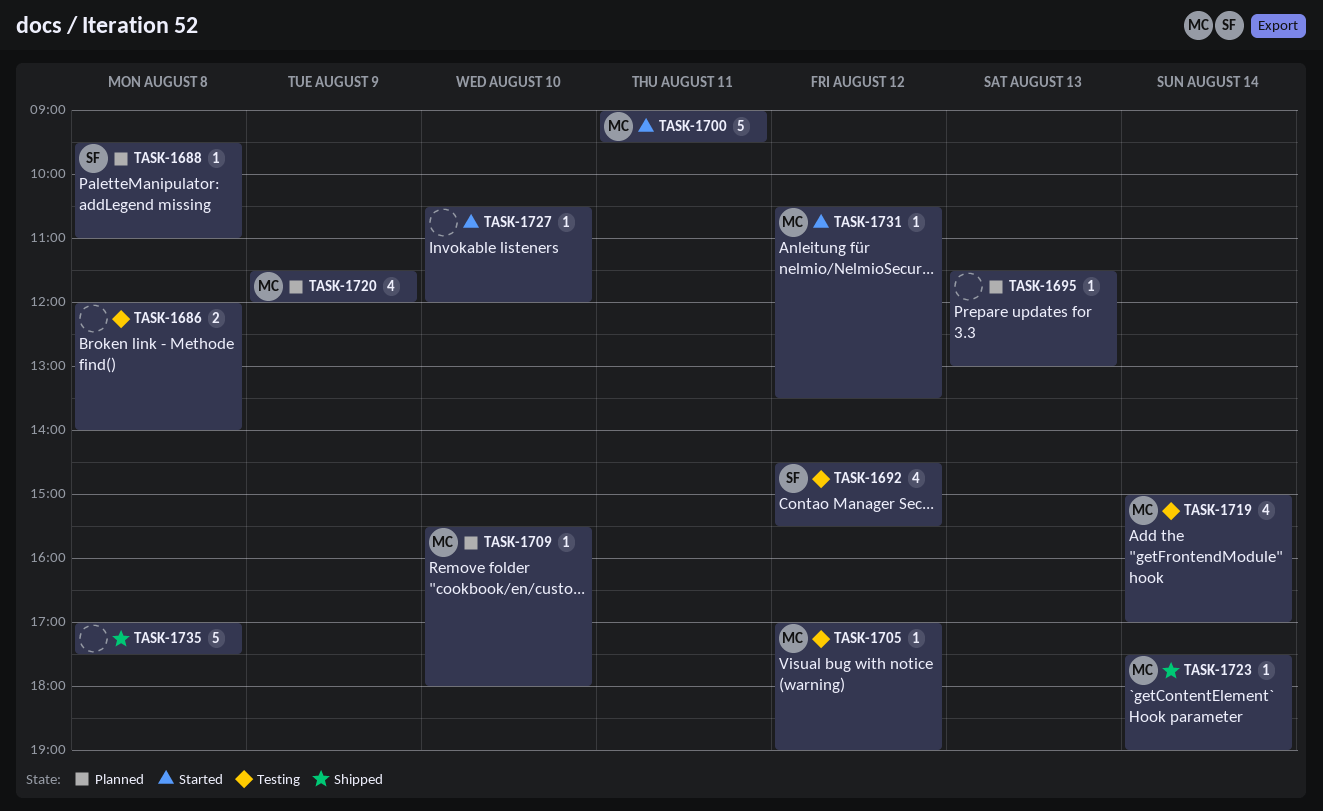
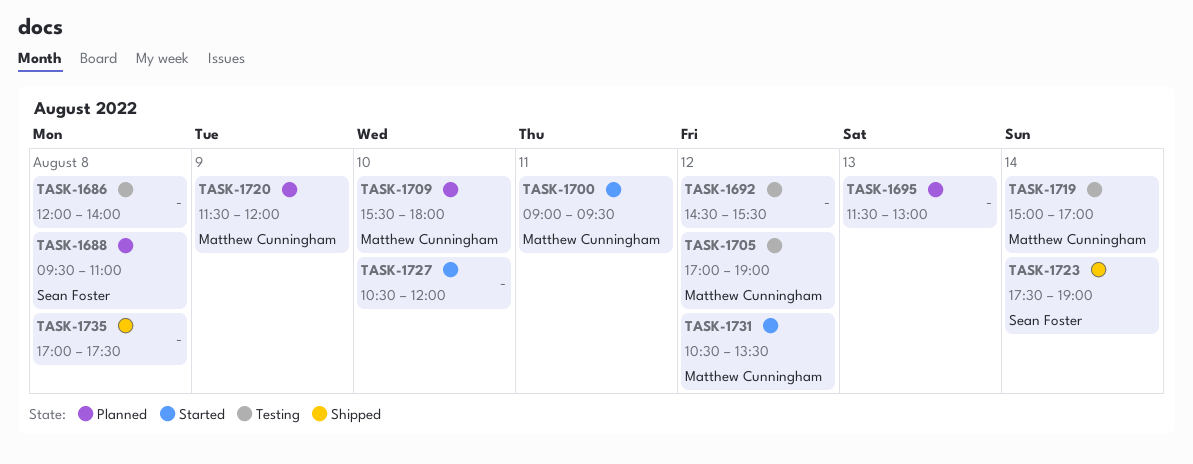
TASK-1692, owner: Sean Foster -> none
TASK-1723, owner: Matthew Cunningham -> Sean Foster

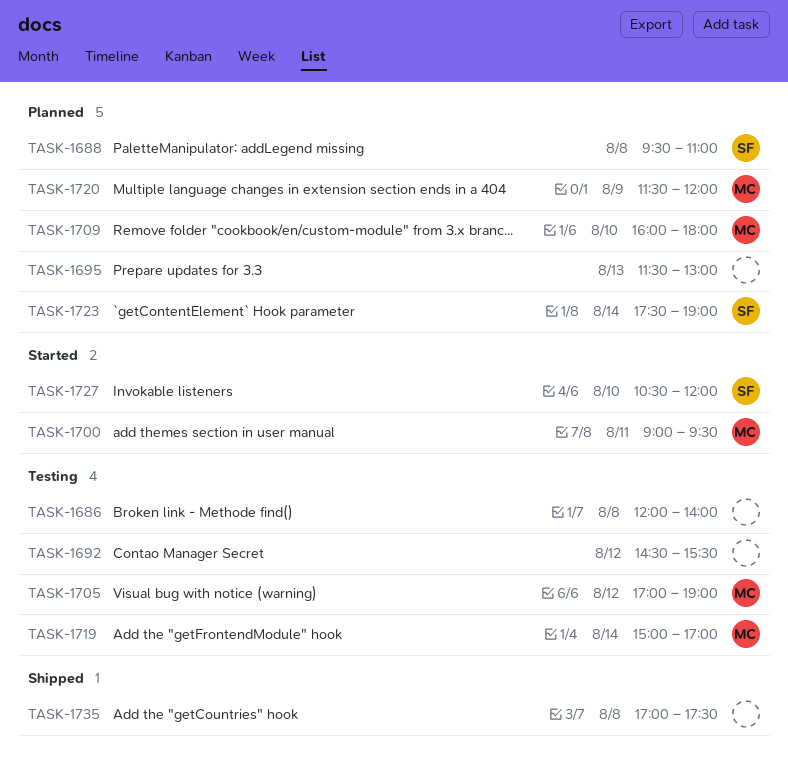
TASK-1709, begins: 15:30 -> 16:00
TASK-1723, status: Shipped -> Planned
TASK-1727, owner: none -> Sean Foster
TASK-1731: present -> none

